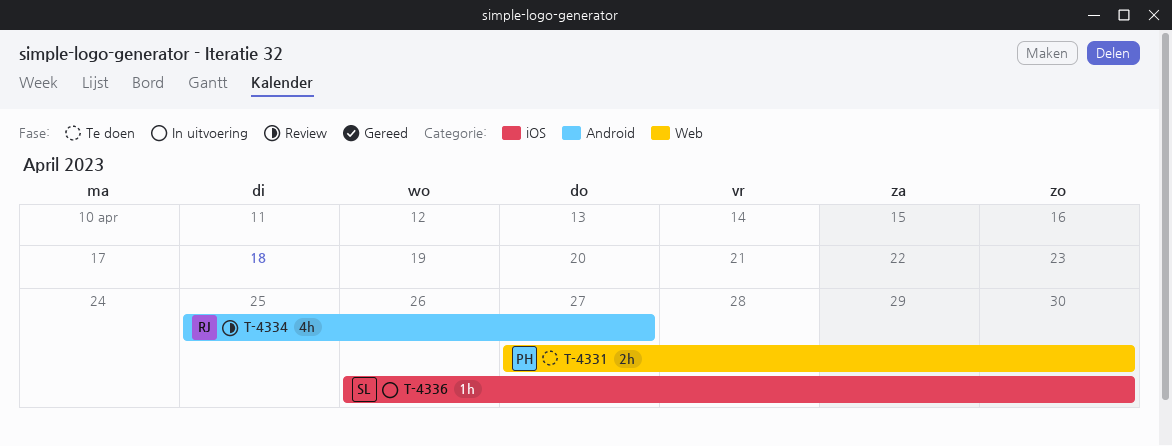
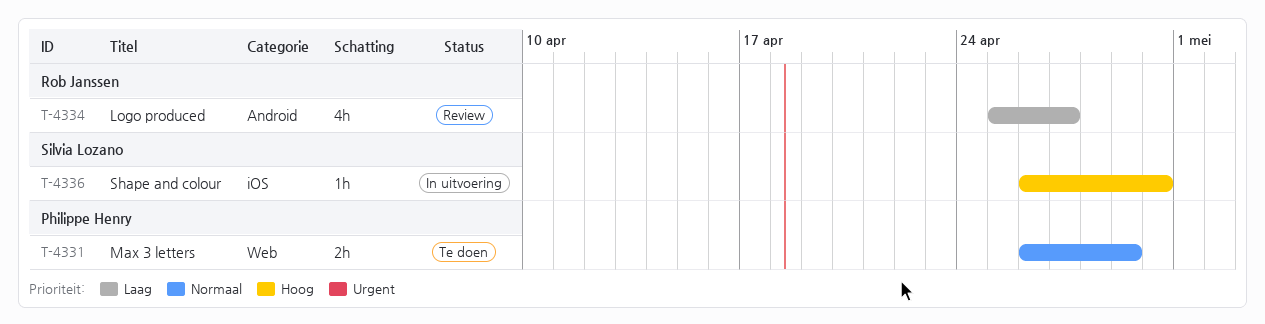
T-4331, start: Apr 27 -> Apr 26
T-4331, due: Apr 30 -> Apr 29

